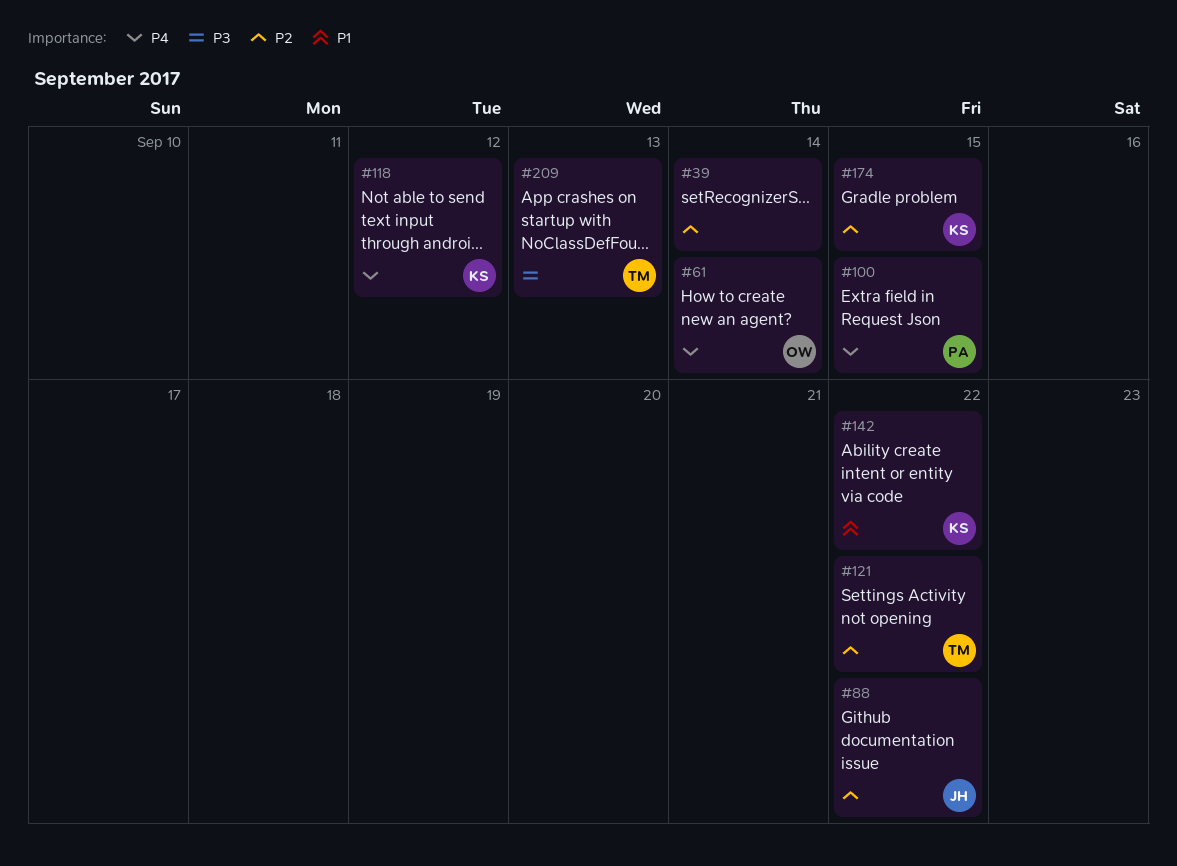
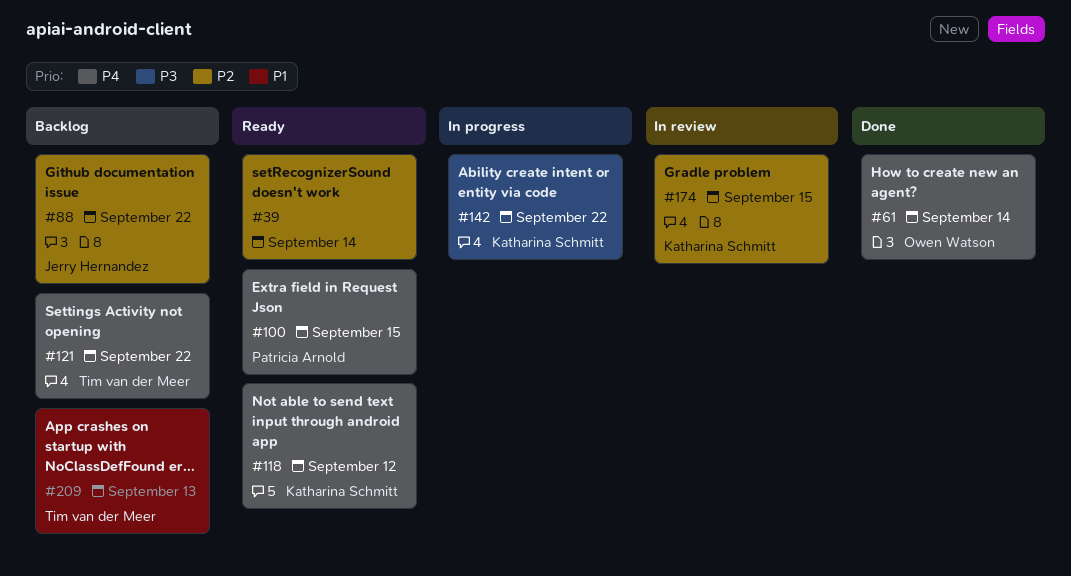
#121, priority: P2 -> P4
#142, priority: P1 -> P3
#209, priority: P3 -> P1

